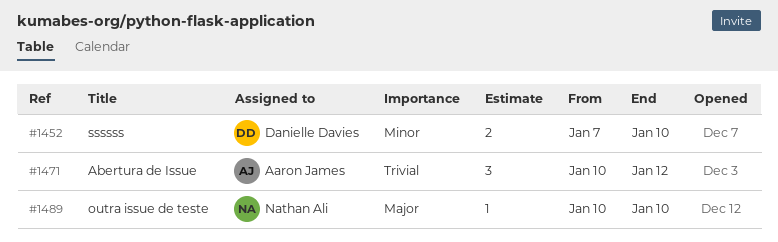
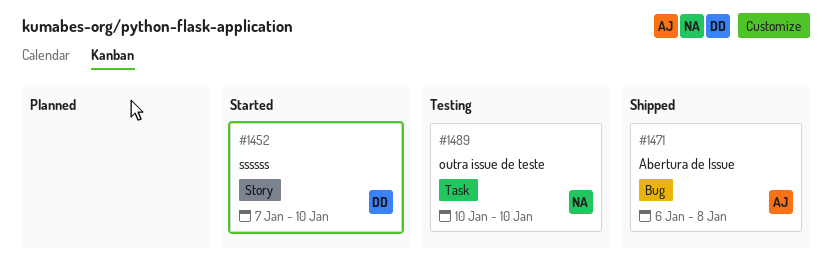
#1471, start: Jan 10 -> Jan 6
#1471, due: Jan 12 -> Jan 8

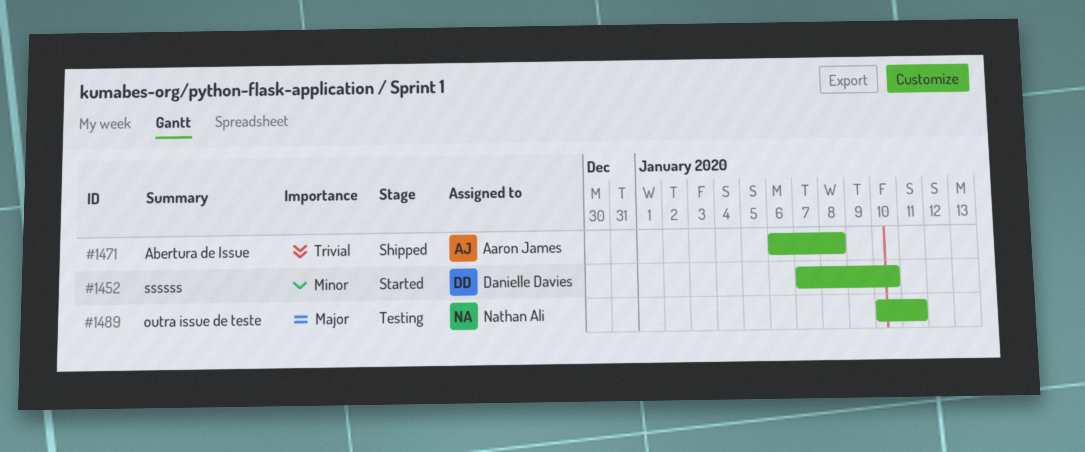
#1489, due: Jan 10 -> Jan 11

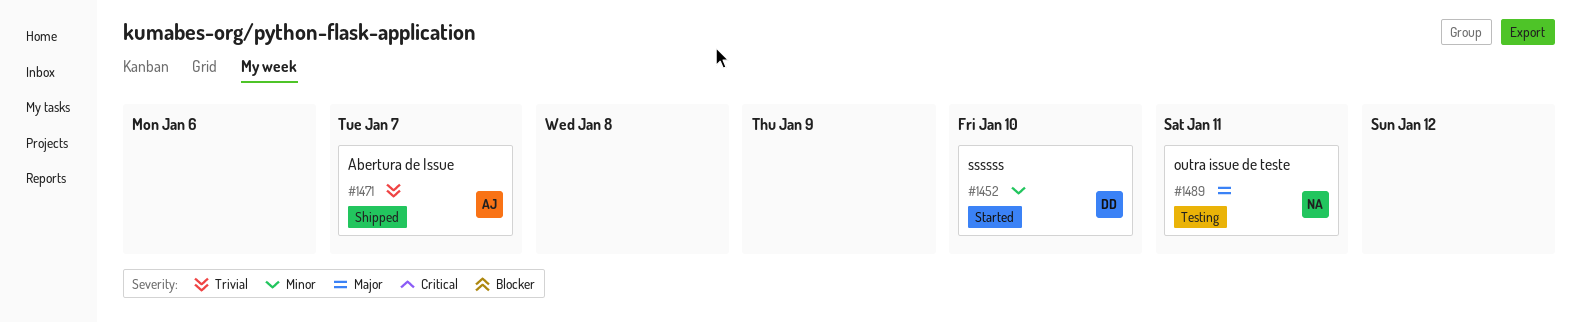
#1471, due: Jan 8 -> Jan 7

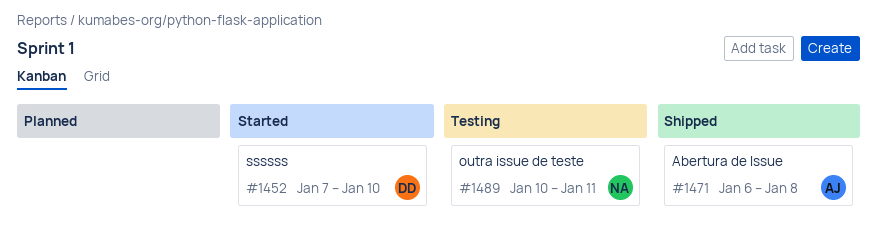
#1471, due: Jan 7 -> Jan 8

